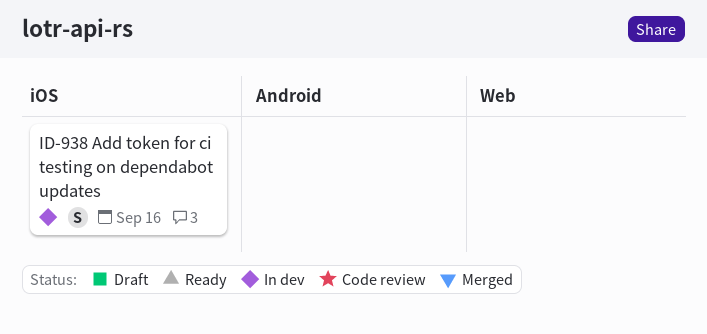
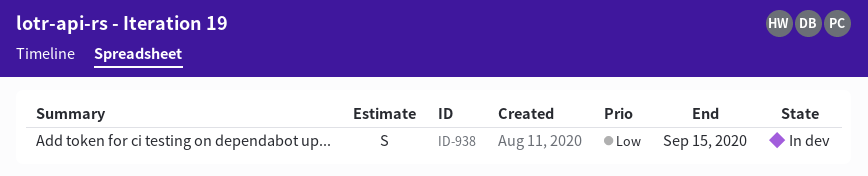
ID-938, due: Sep 16 -> Sep 15

